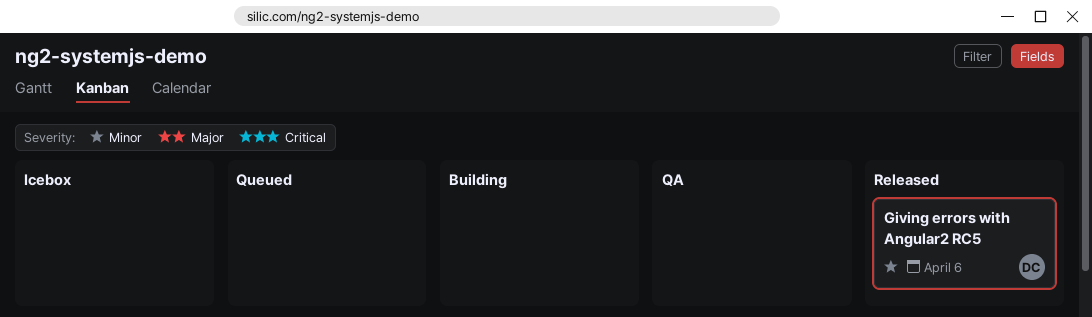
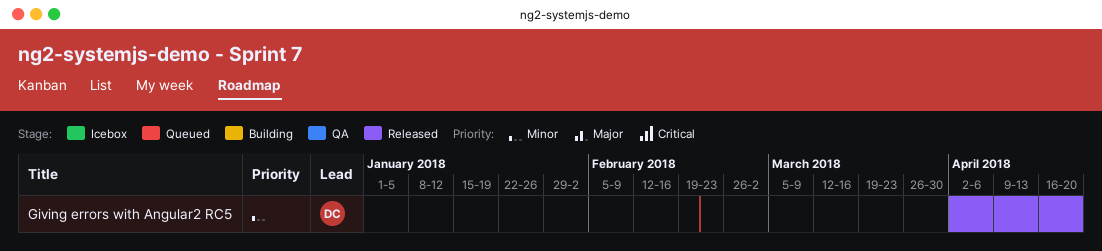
Giving errors with Angular2 RC5, due: Apr 6 -> Apr 20

